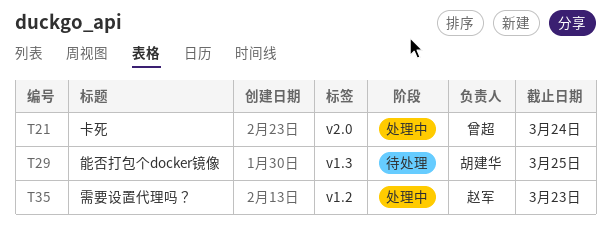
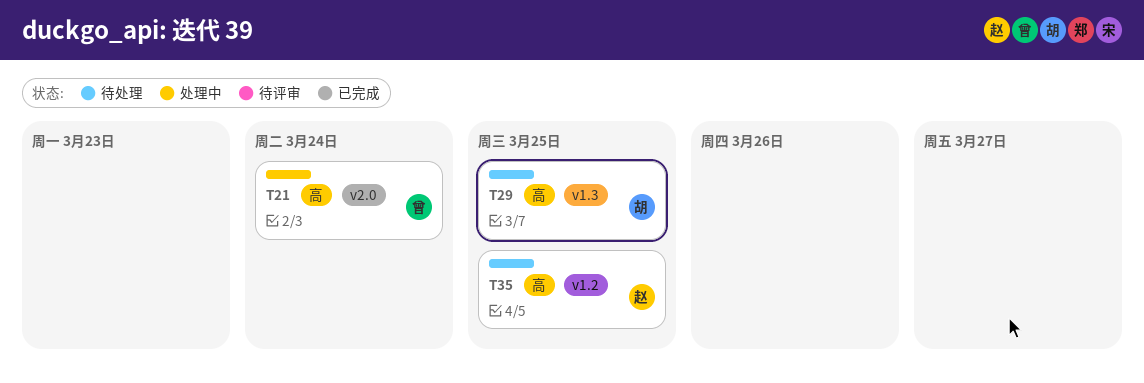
T35, status: 处理中 -> 待处理
T35, due: Mar 23 -> Mar 25

